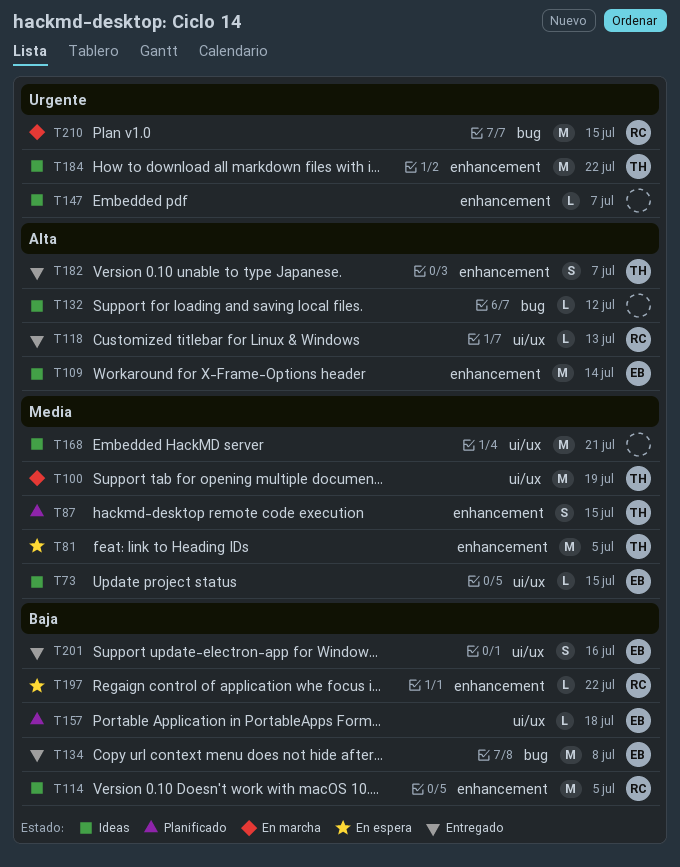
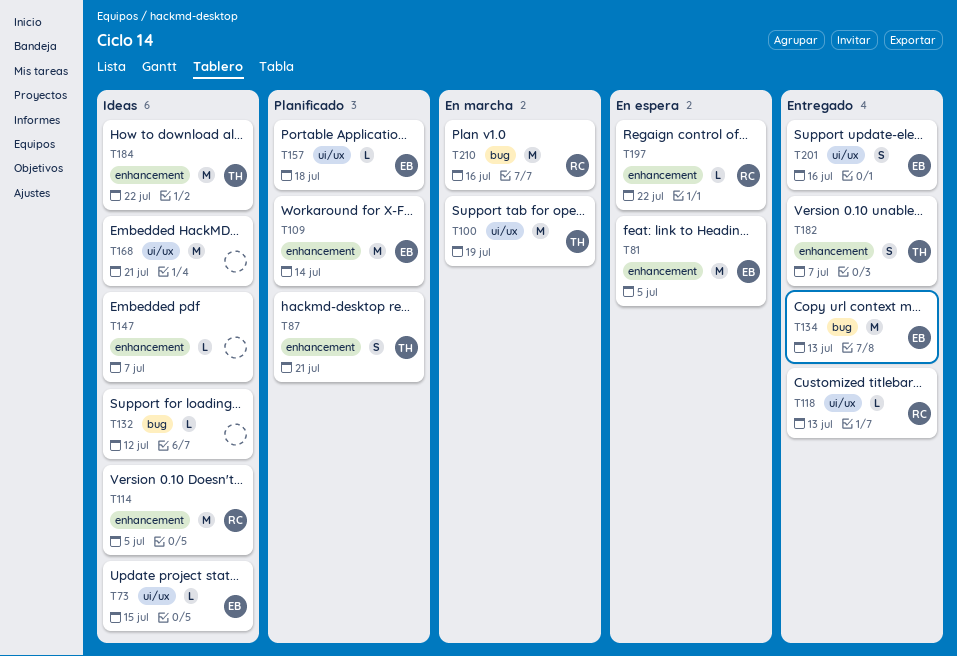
T81, owner: TH -> EB
T87, due: Jul 15 -> Jul 21
T109, status: Ideas -> Planificado
T134, due: Jul 8 -> Jul 13
T210, due: Jul 15 -> Jul 16

